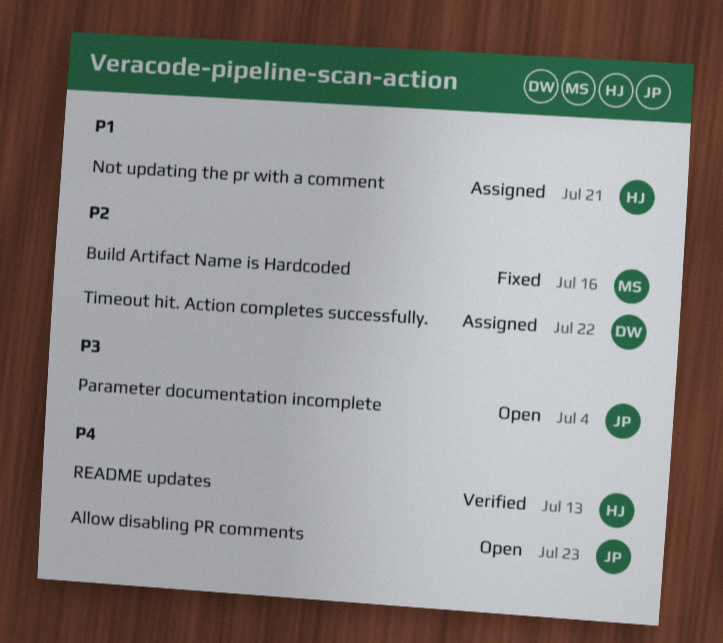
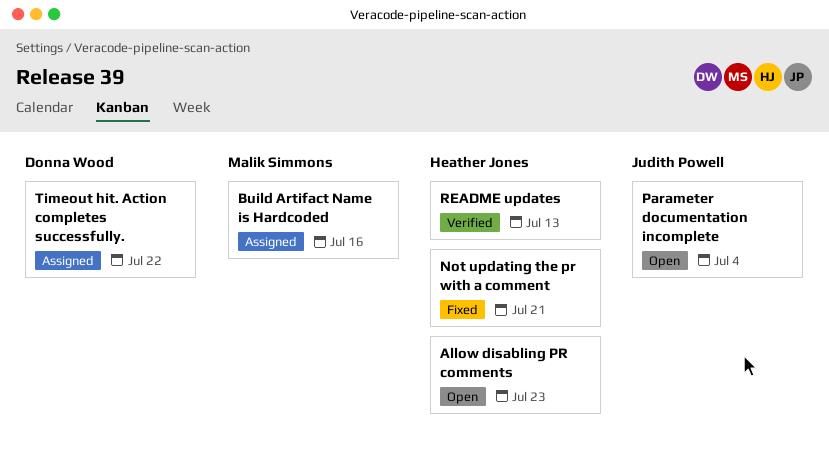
Allow disabling PR comments, owner: Judith Powell -> Heather Jones
Build Artifact Name is Hardcoded, status: Fixed -> Assigned
Not updating the pr with a comment, status: Assigned -> Fixed

